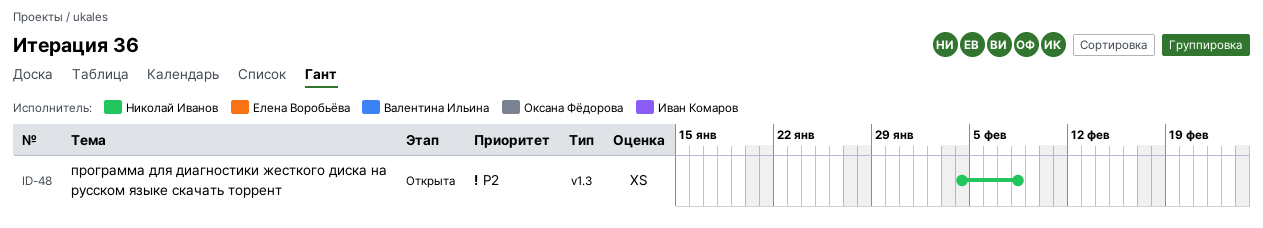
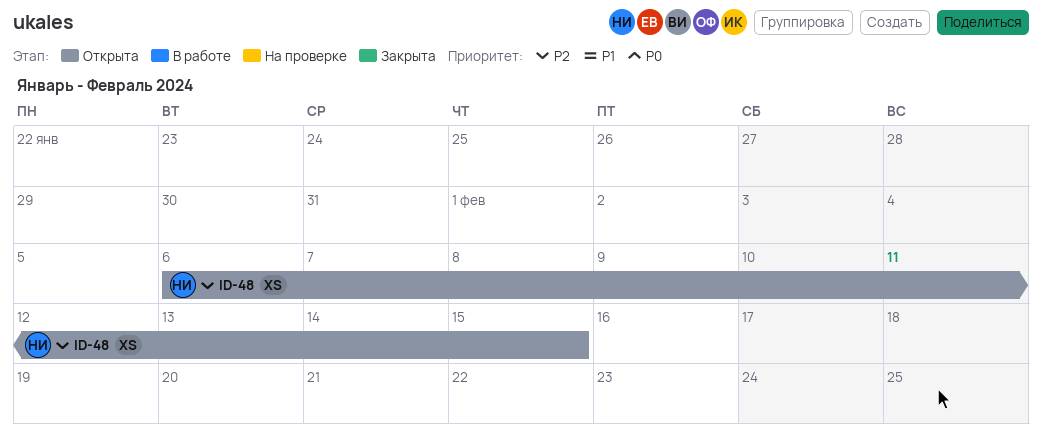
ID-48, start: Feb 4 -> Feb 6
ID-48, due: Feb 8 -> Feb 15

